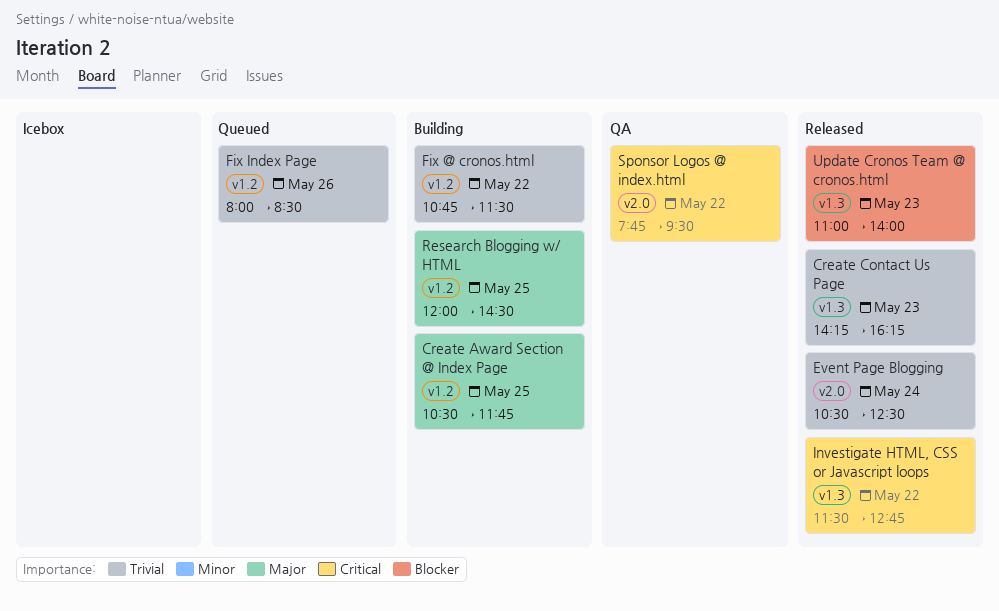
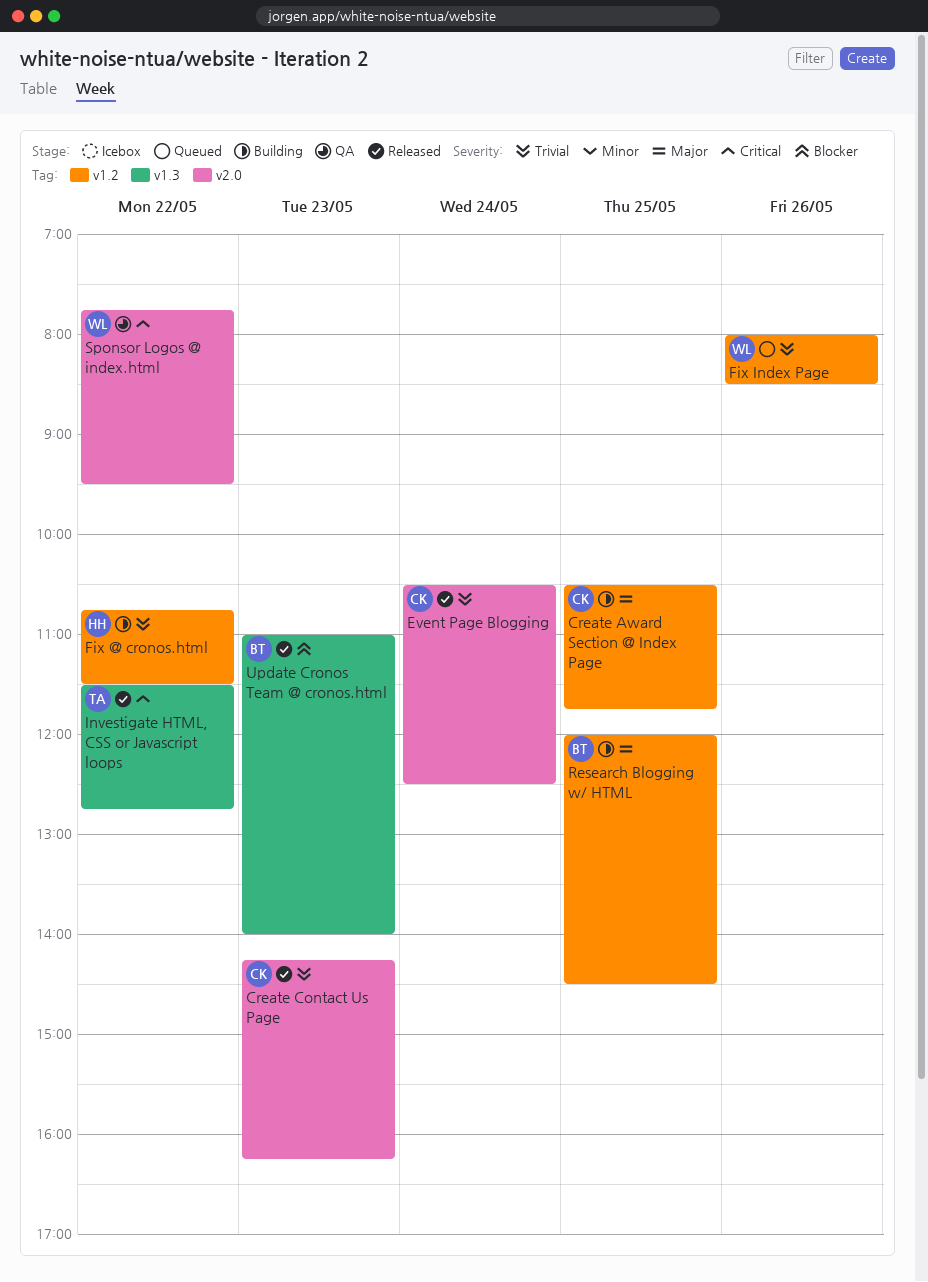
Create Contact Us Page, label: v1.3 -> v2.0

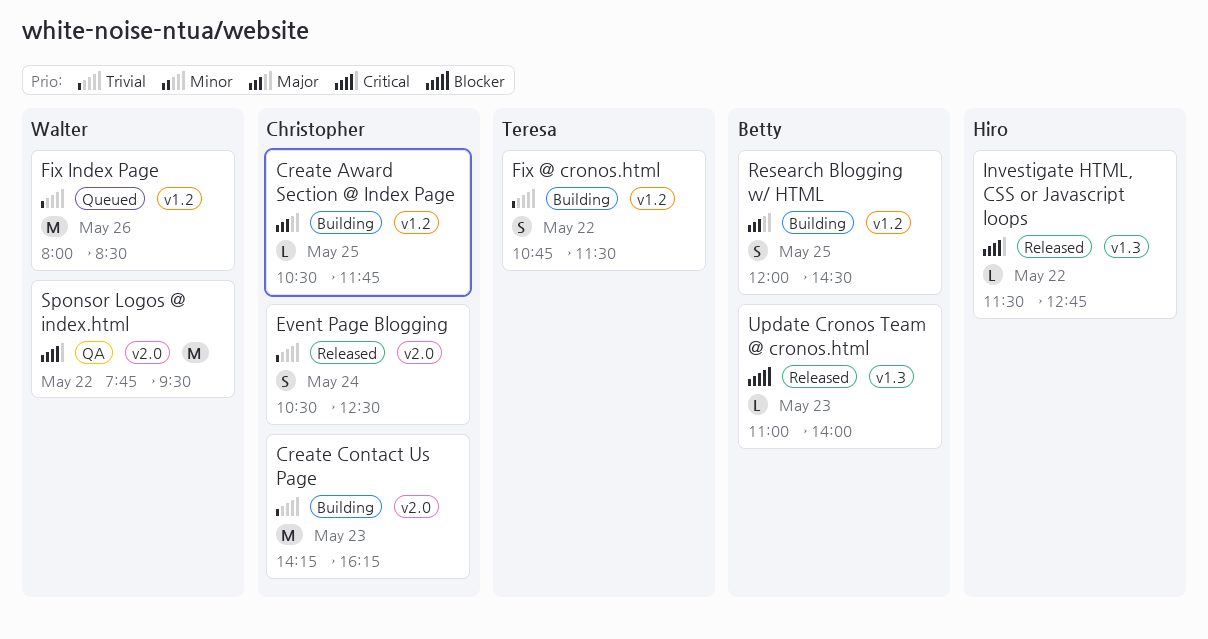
Create Contact Us Page, status: Released -> Building
Fix @ cronos.html, owner: Hiro -> Teresa
Investigate HTML, CSS or Javascript loops, owner: Teresa -> Hiro

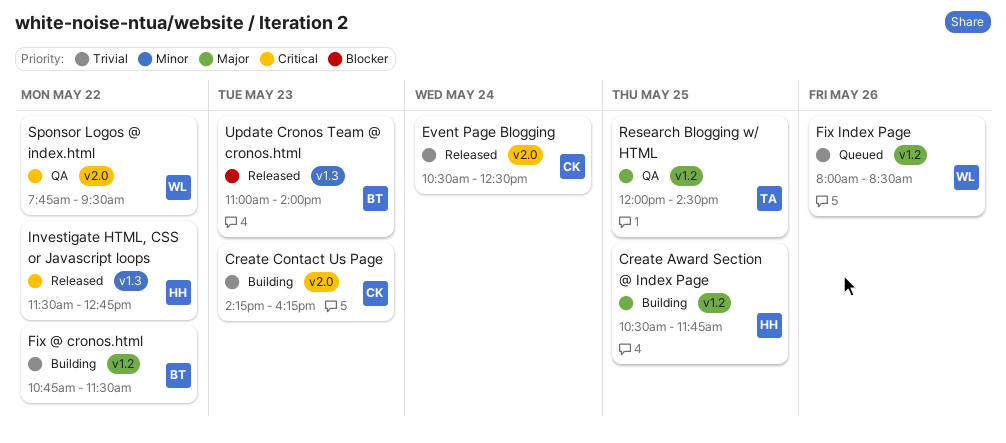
Create Award Section @ Index Page, owner: Christopher -> Hiro
Fix @ cronos.html, owner: Teresa -> Betty
Research Blogging w/ HTML, status: Building -> QA
Research Blogging w/ HTML, owner: Betty -> Teresa

